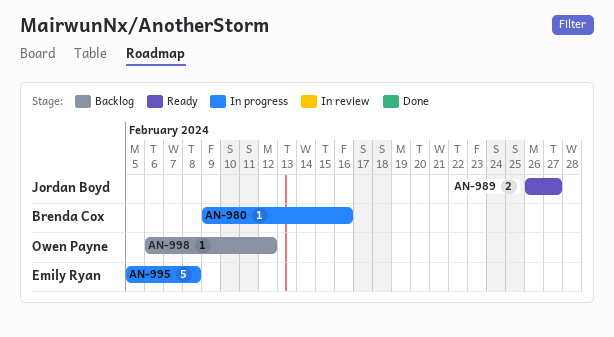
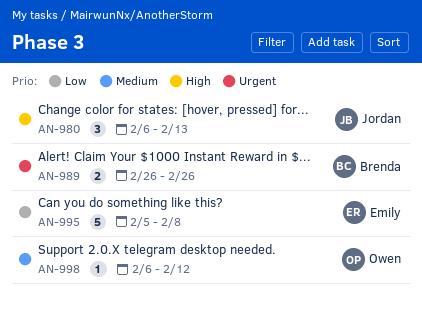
AN-980, owner: Brenda Cox -> Jordan Boyd
AN-980, estimate: 1 -> 3
AN-980, start: Feb 9 -> Feb 6
AN-980, due: Feb 16 -> Feb 13
AN-989, owner: Jordan Boyd -> Brenda Cox
AN-989, due: Feb 27 -> Feb 26

